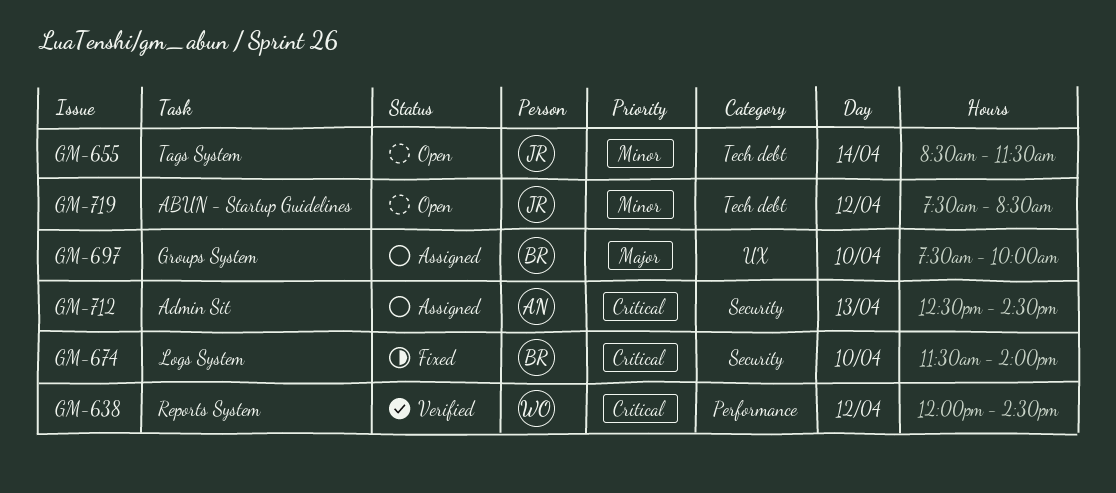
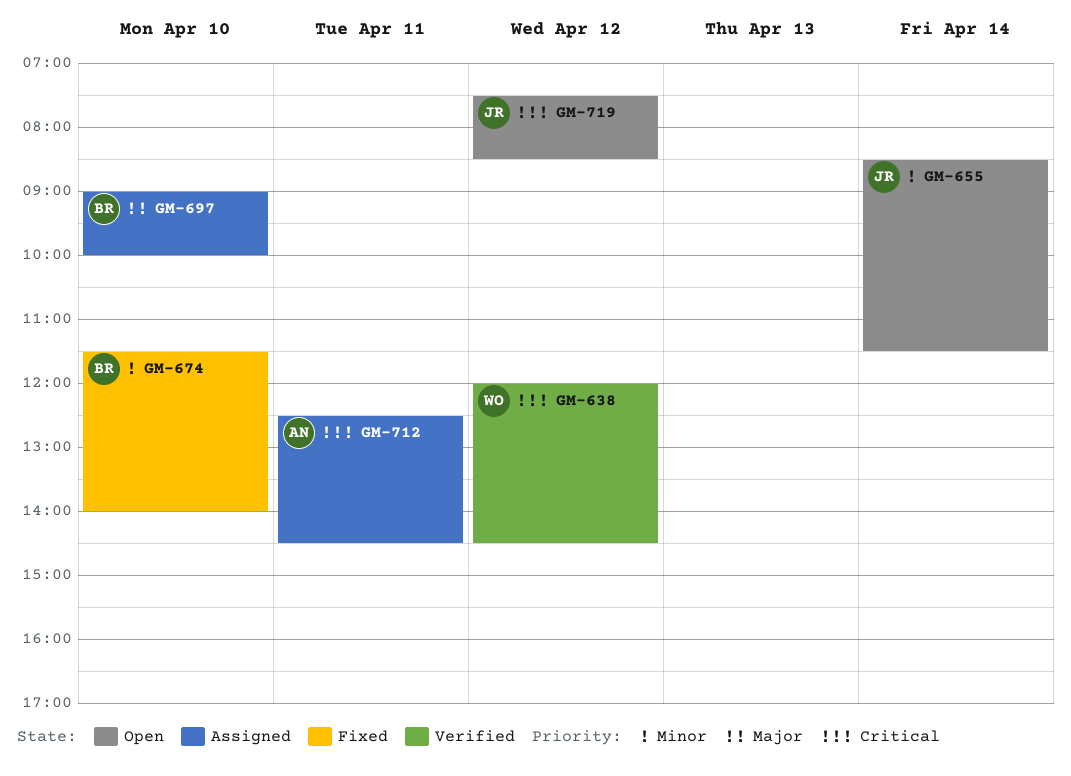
GM-674, priority: Critical -> Minor
GM-697, begins: 07:30 -> 09:00
GM-712, day: Apr 13 -> Apr 11
GM-719, priority: Minor -> Critical

